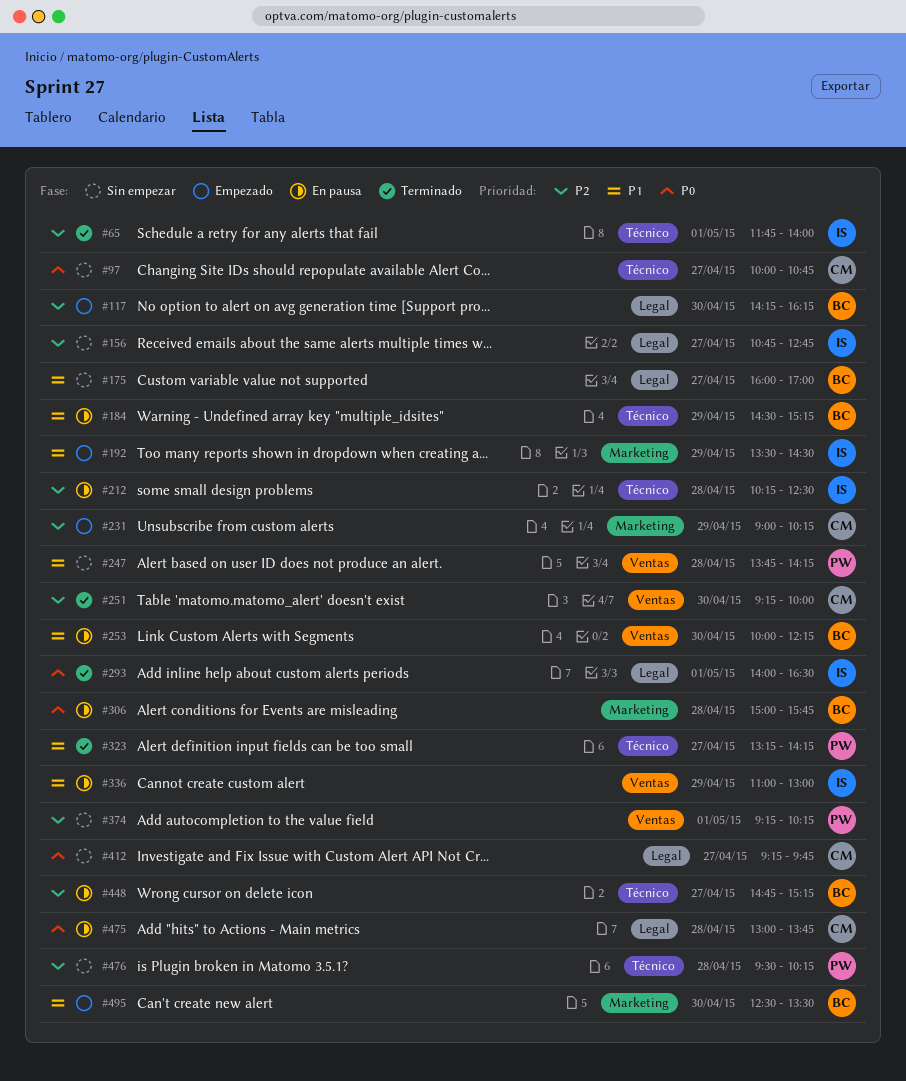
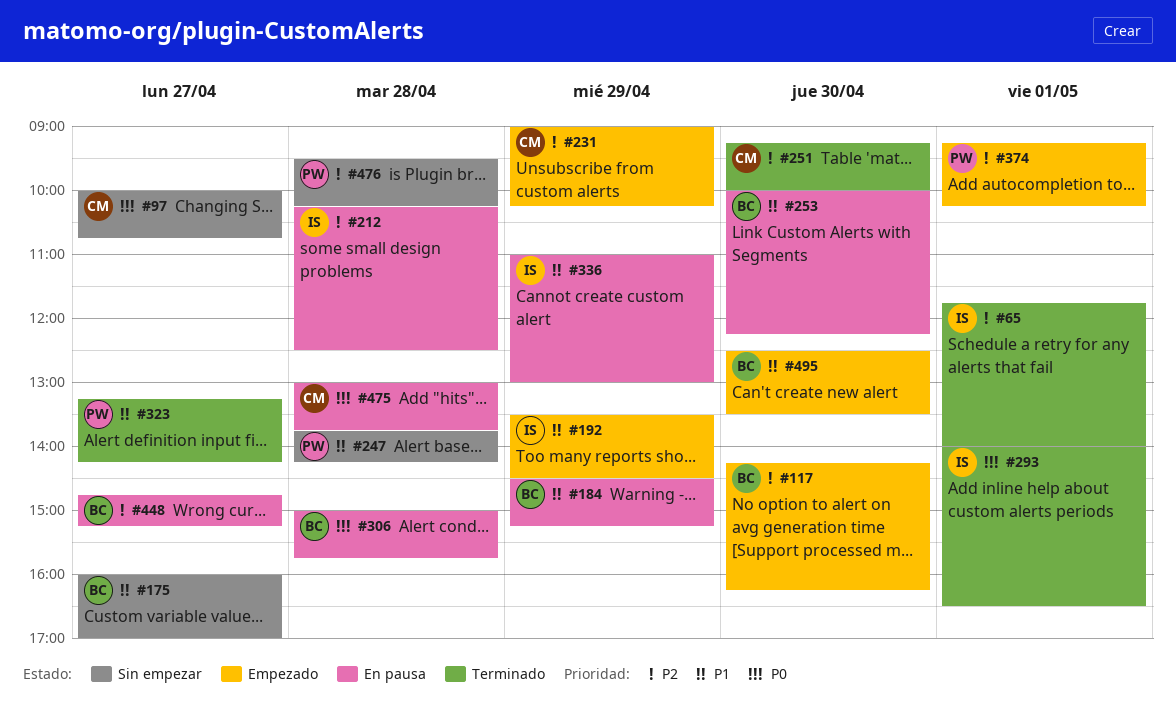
#156: present -> none
#374, status: Sin empezar -> Empezado
#412: present -> none

